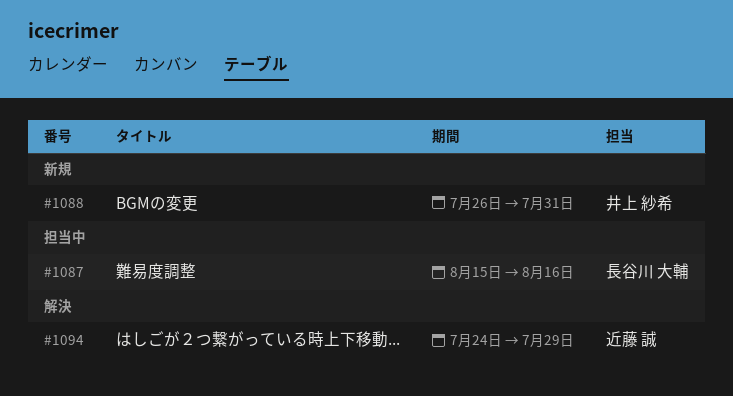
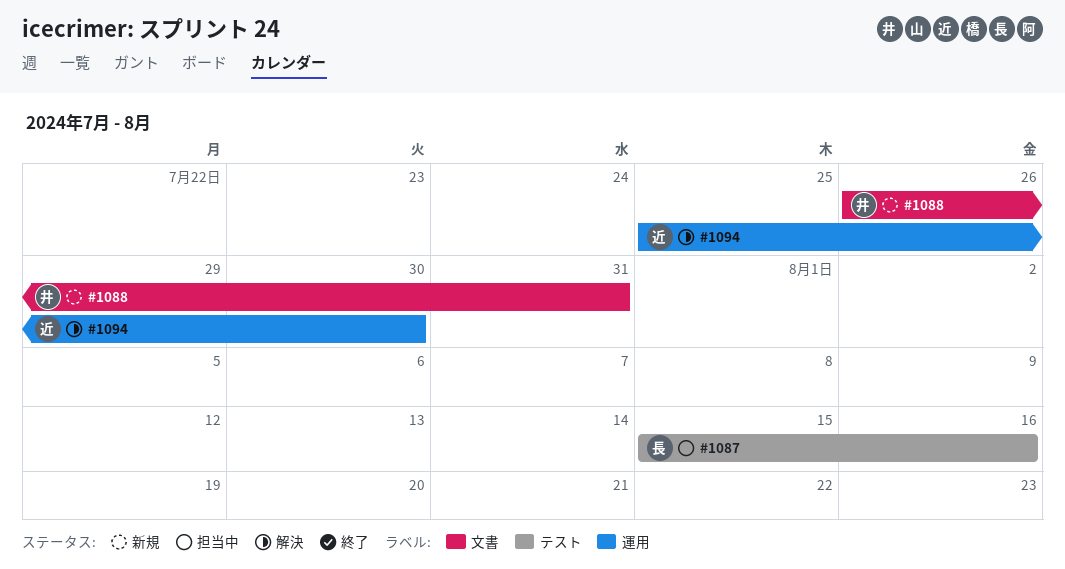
#1094, start: Jul 24 -> Jul 25
#1094, due: Jul 29 -> Jul 30

